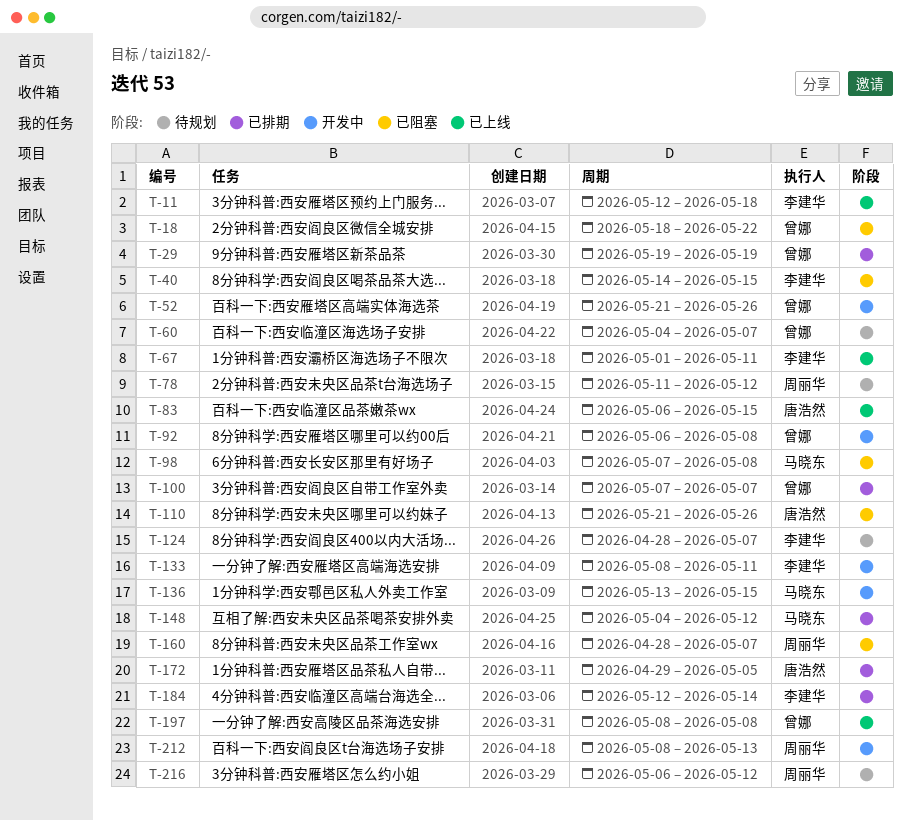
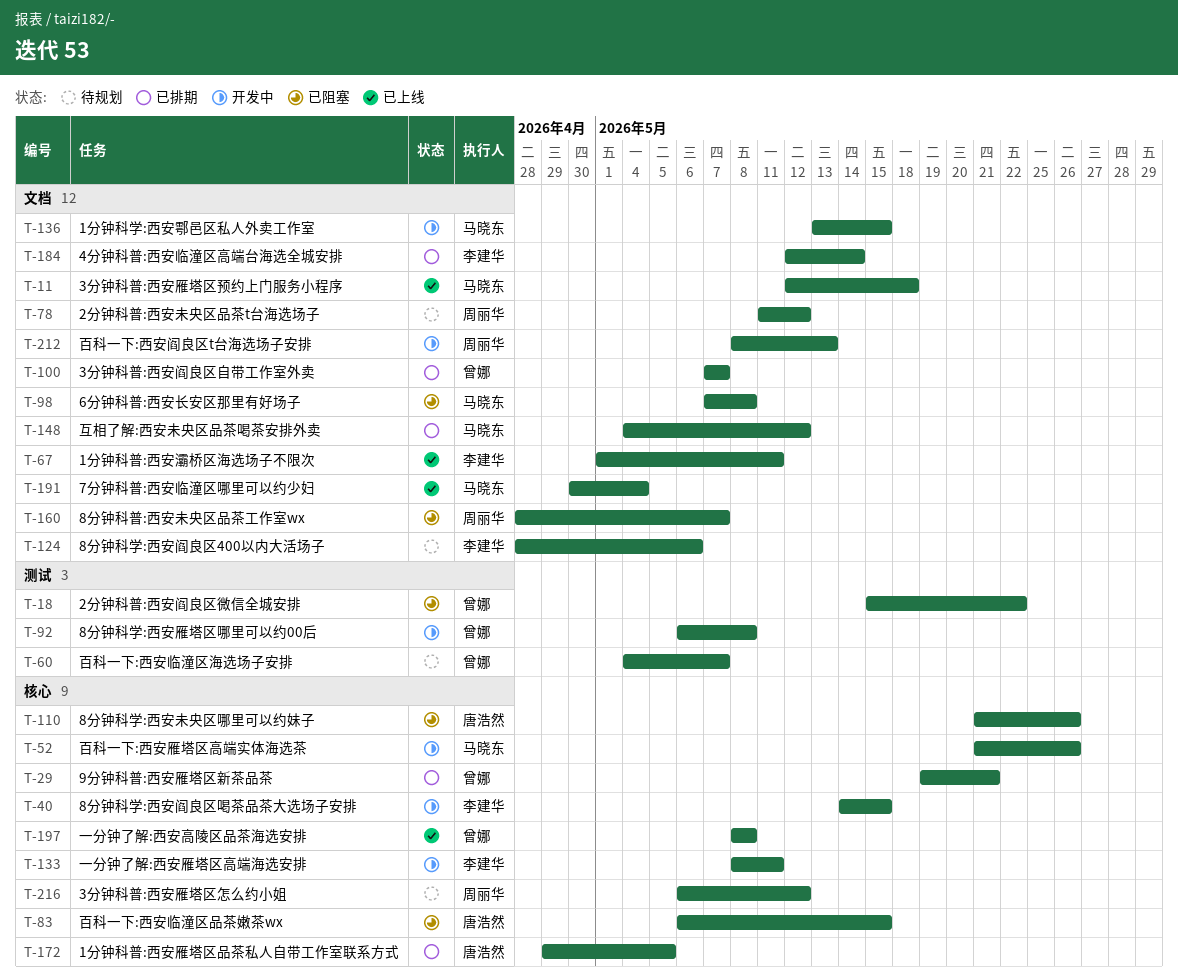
T-11, owner: 李建华 -> 马晓东
T-18, start: May 18 -> May 15
T-29, due: May 19 -> May 21
T-40, status: 已阻塞 -> 开发中
T-52, owner: 曾娜 -> 马晓东
T-83, status: 已上线 -> 已阻塞
T-124, due: May 7 -> May 6
T-191: none -> present

